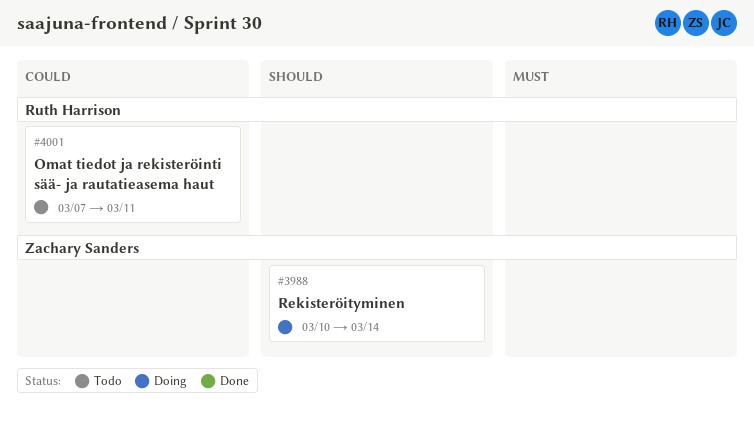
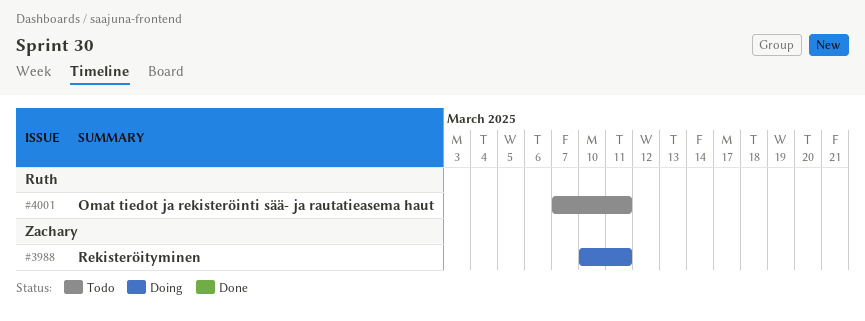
#3988, due: Mar 14 -> Mar 11

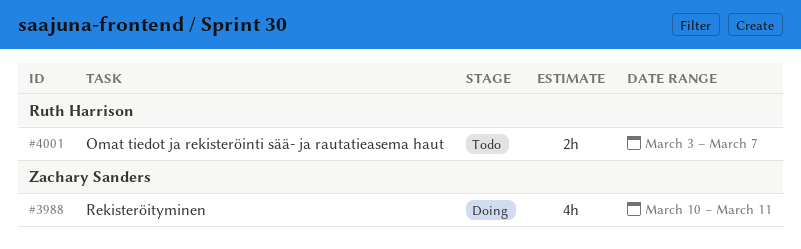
#4001, start: Mar 7 -> Mar 3
#4001, due: Mar 11 -> Mar 7

